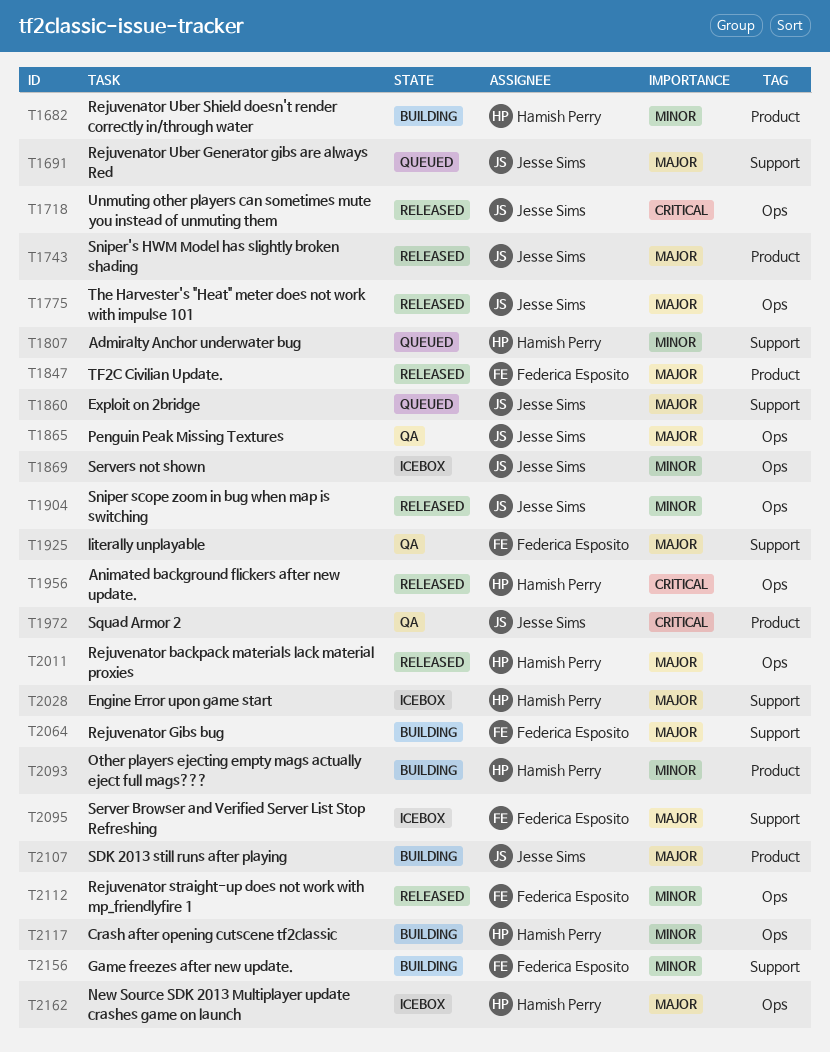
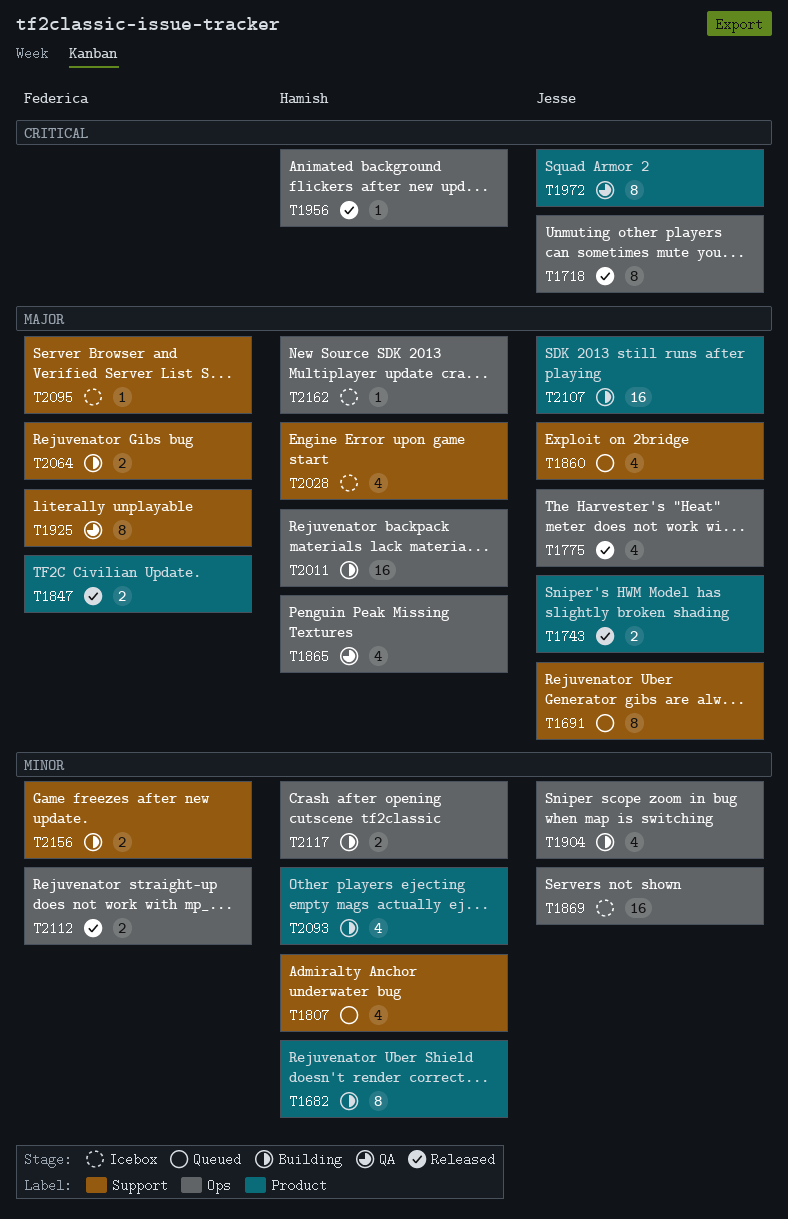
T1865, owner: Jesse Sims -> Hamish Perry
T1904, status: Released -> Building
T2011, status: Released -> Building

